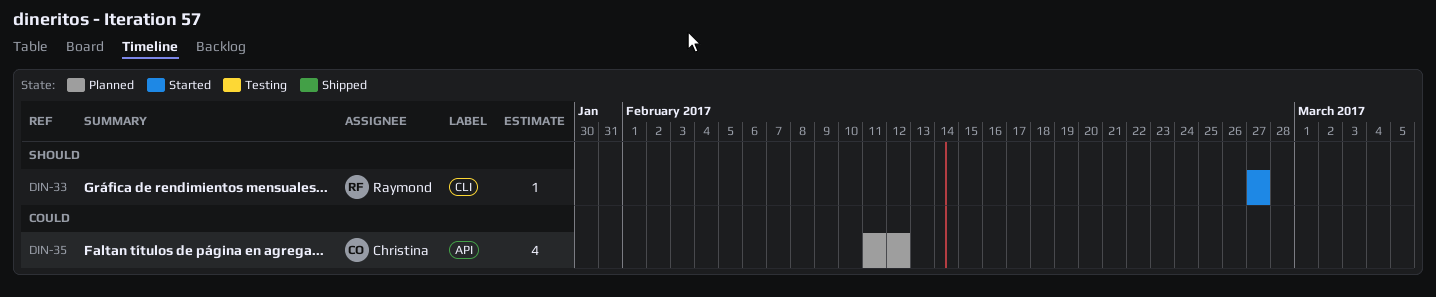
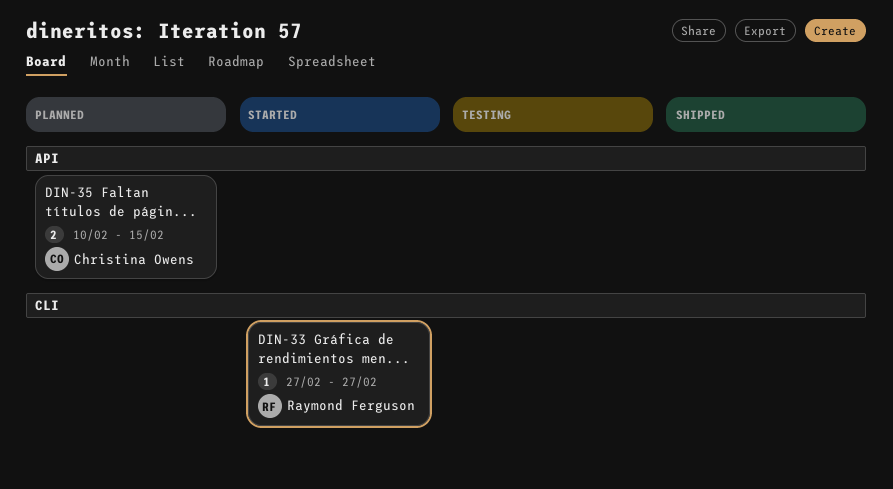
DIN-35, estimate: 4 -> 2
DIN-35, start: Feb 11 -> Feb 10
DIN-35, due: Feb 12 -> Feb 15

